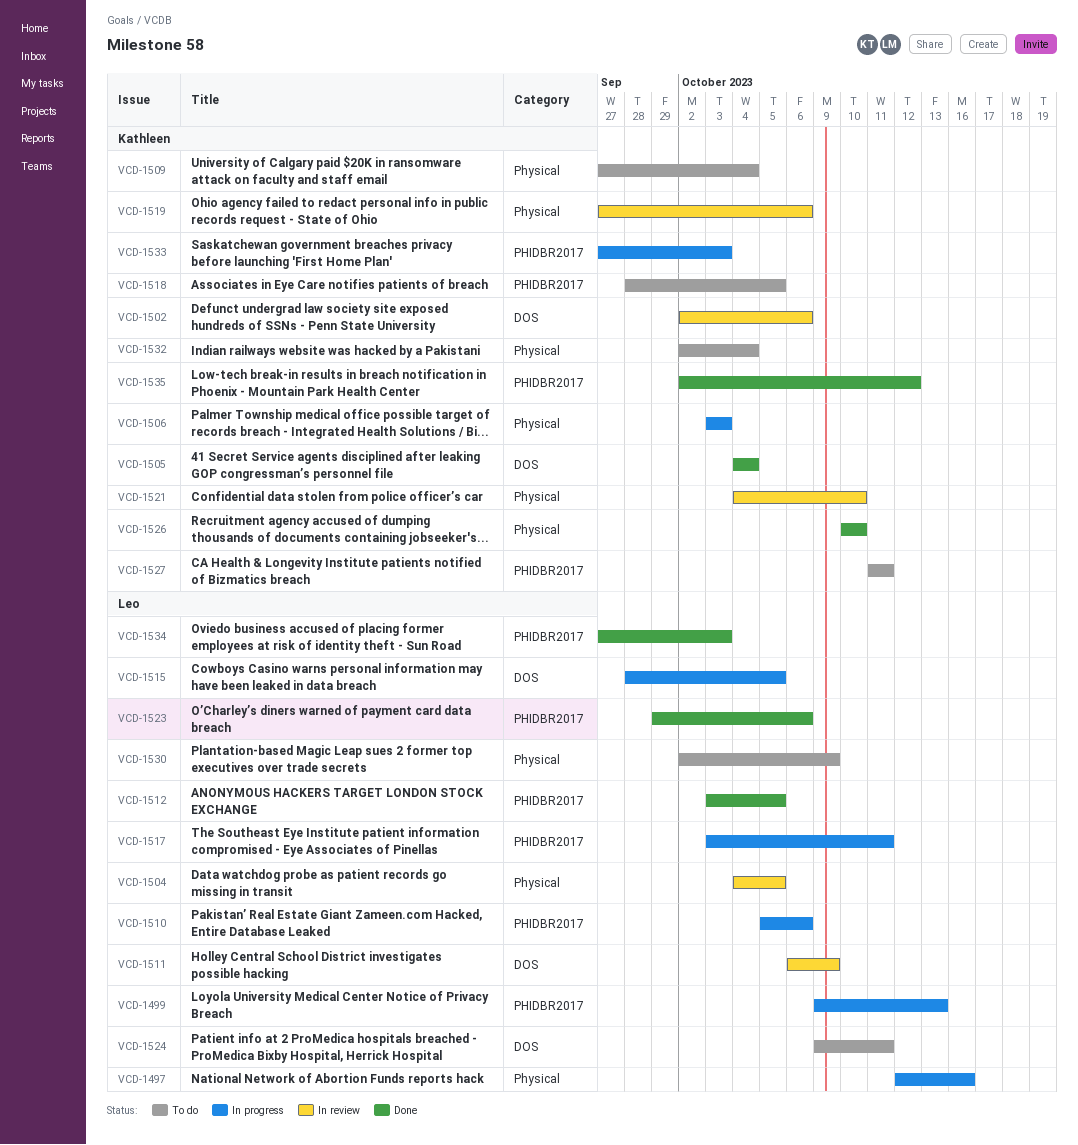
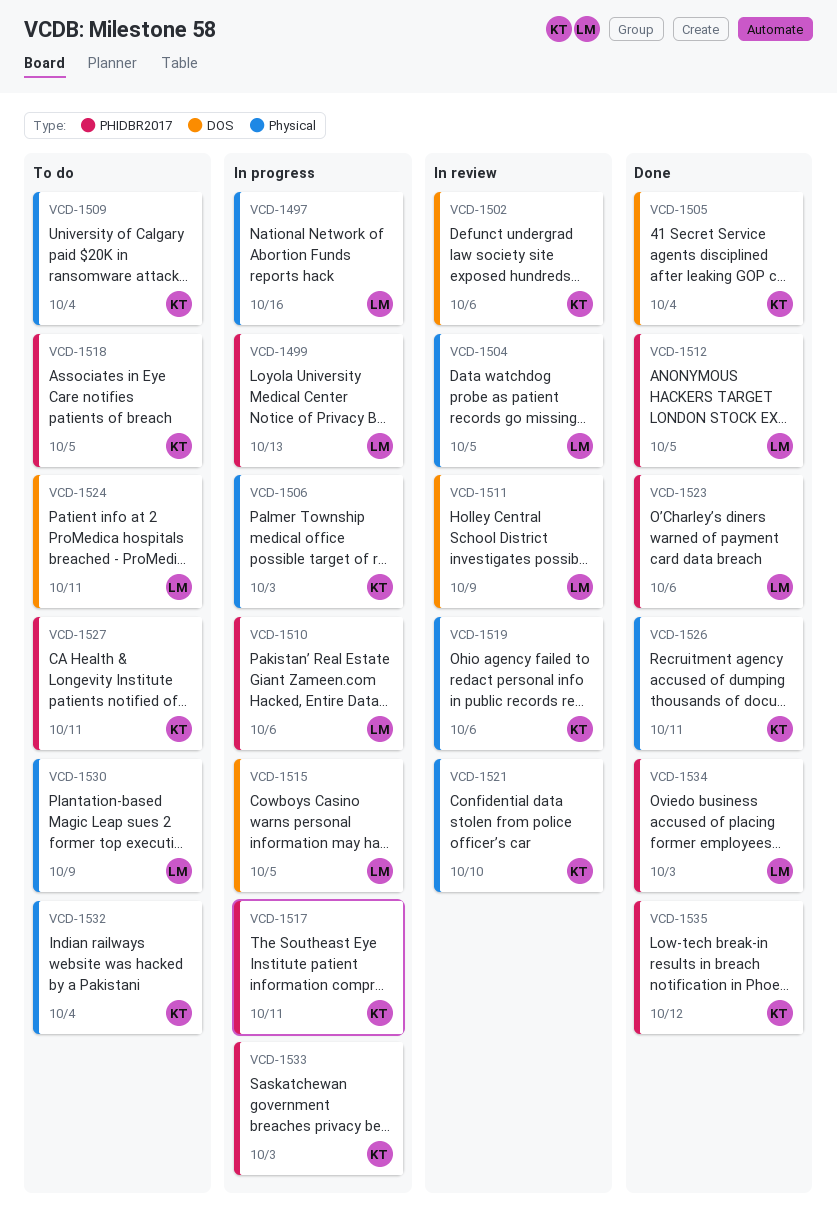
VCD-1517, owner: Leo -> Kathleen
VCD-1526, due: Oct 10 -> Oct 11

